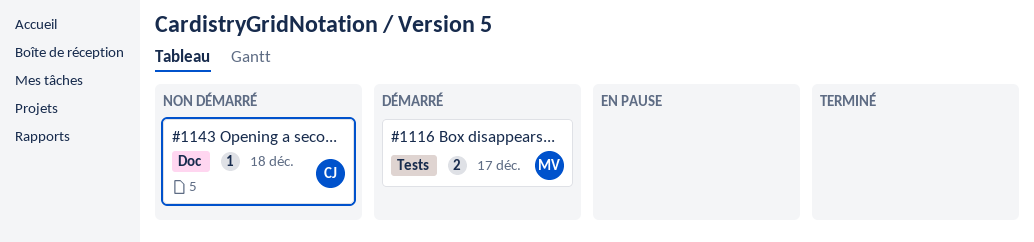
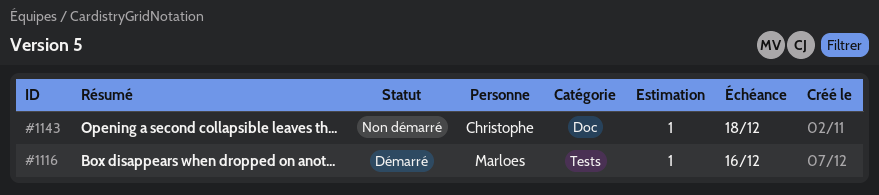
#1116, estimate: 2 -> 1
#1116, due: Dec 17 -> Dec 16

